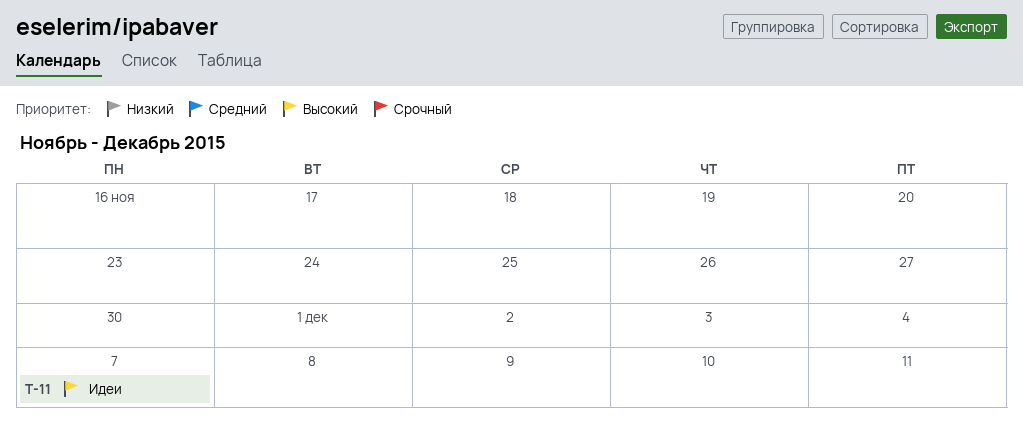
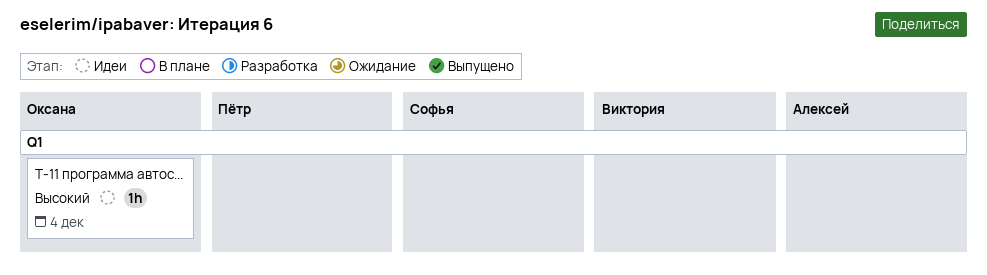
T-11, due: Dec 7 -> Dec 4

